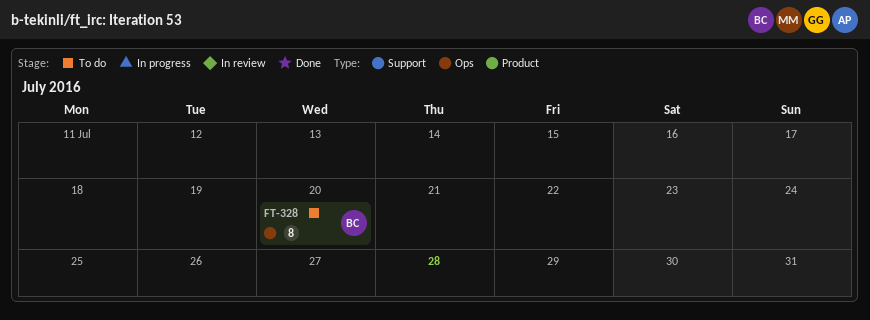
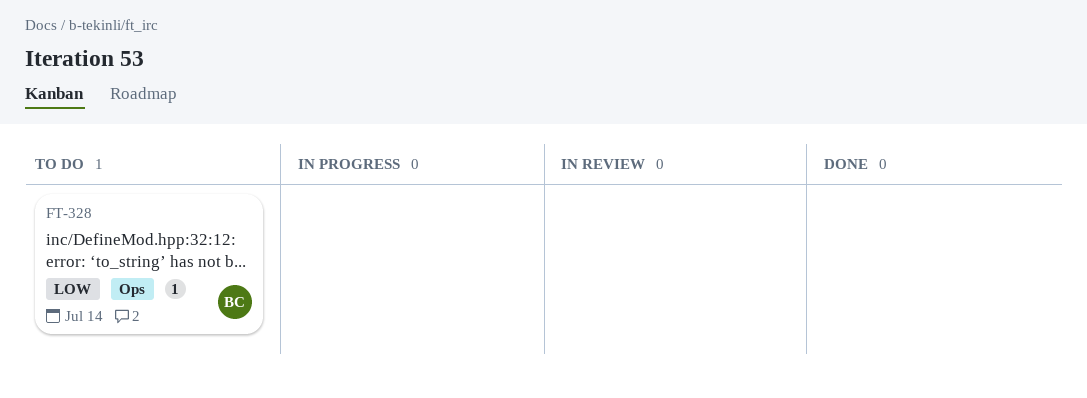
FT-328, estimate: 8 -> 1
FT-328, due: Jul 20 -> Jul 14

